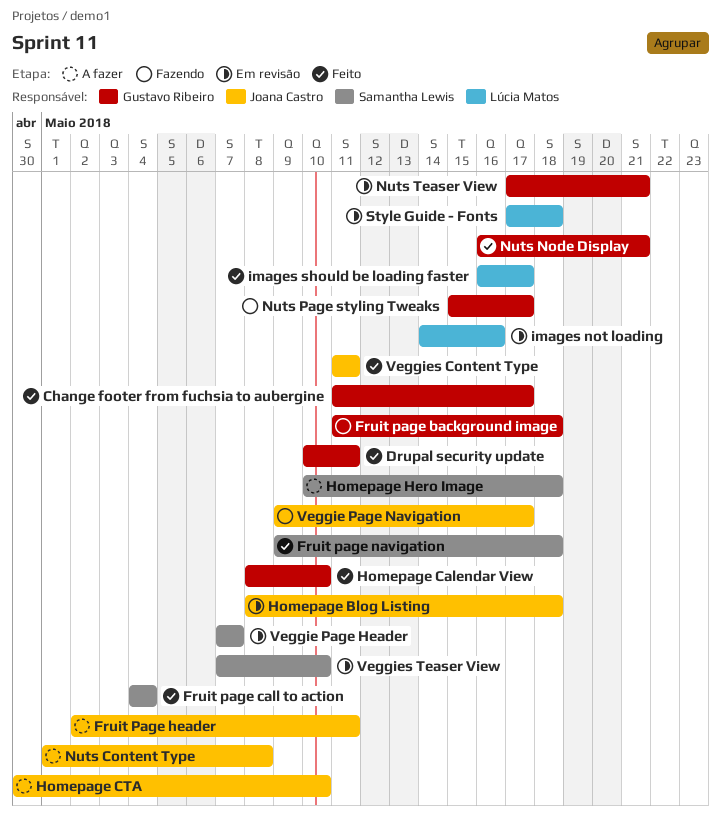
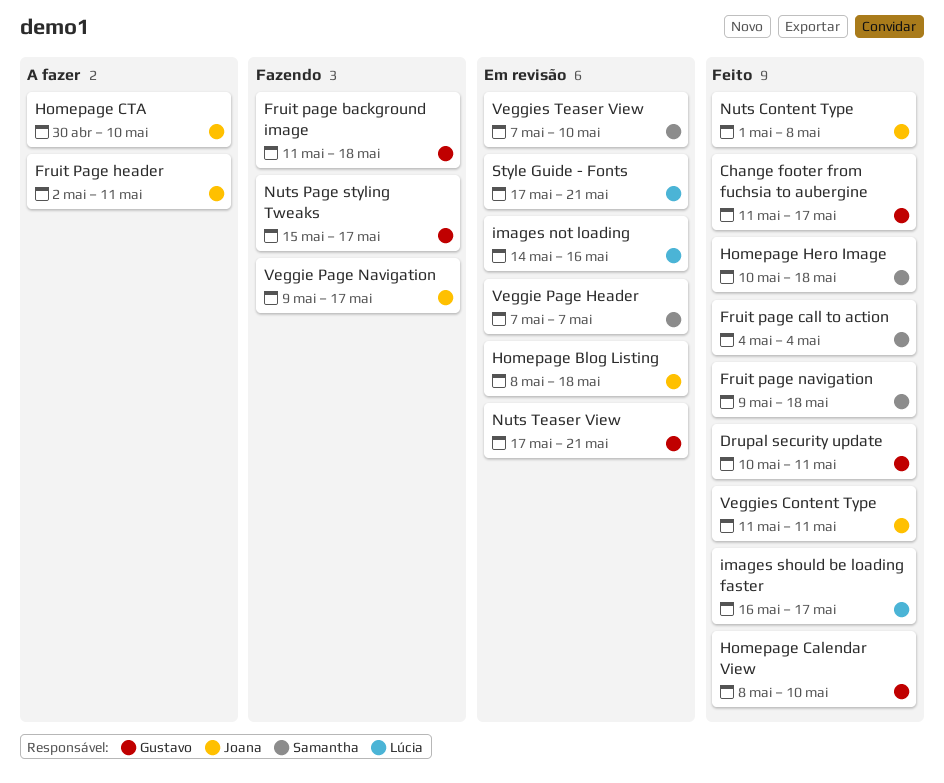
Homepage Hero Image, status: A fazer -> Feito
Nuts Content Type, status: A fazer -> Feito
Nuts Node Display: present -> none
Style Guide - Fonts, due: May 18 -> May 21

